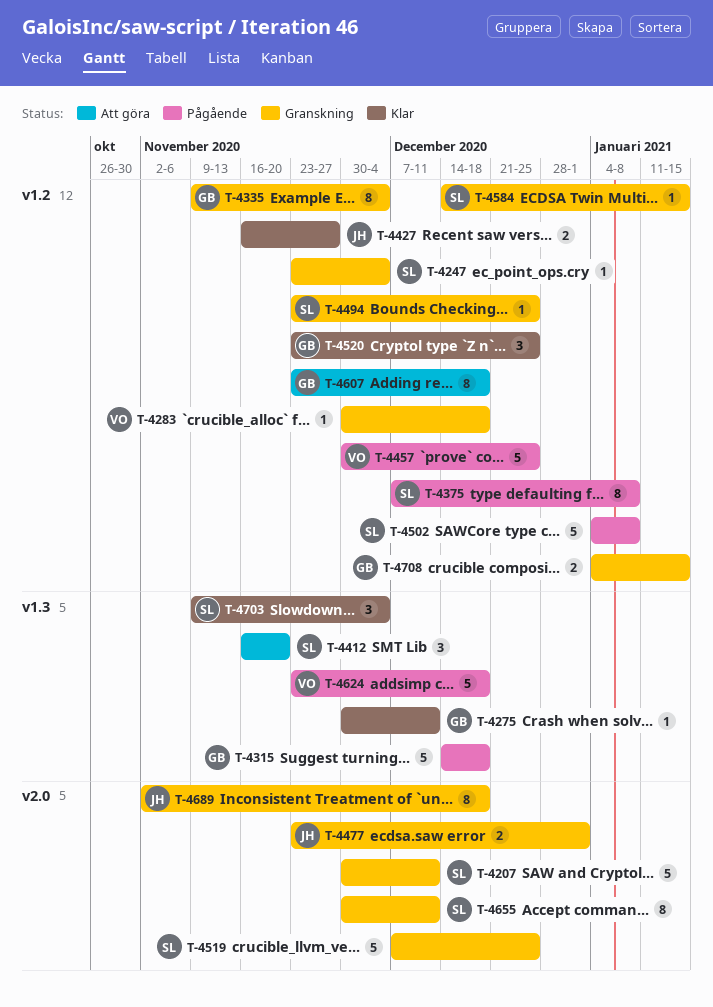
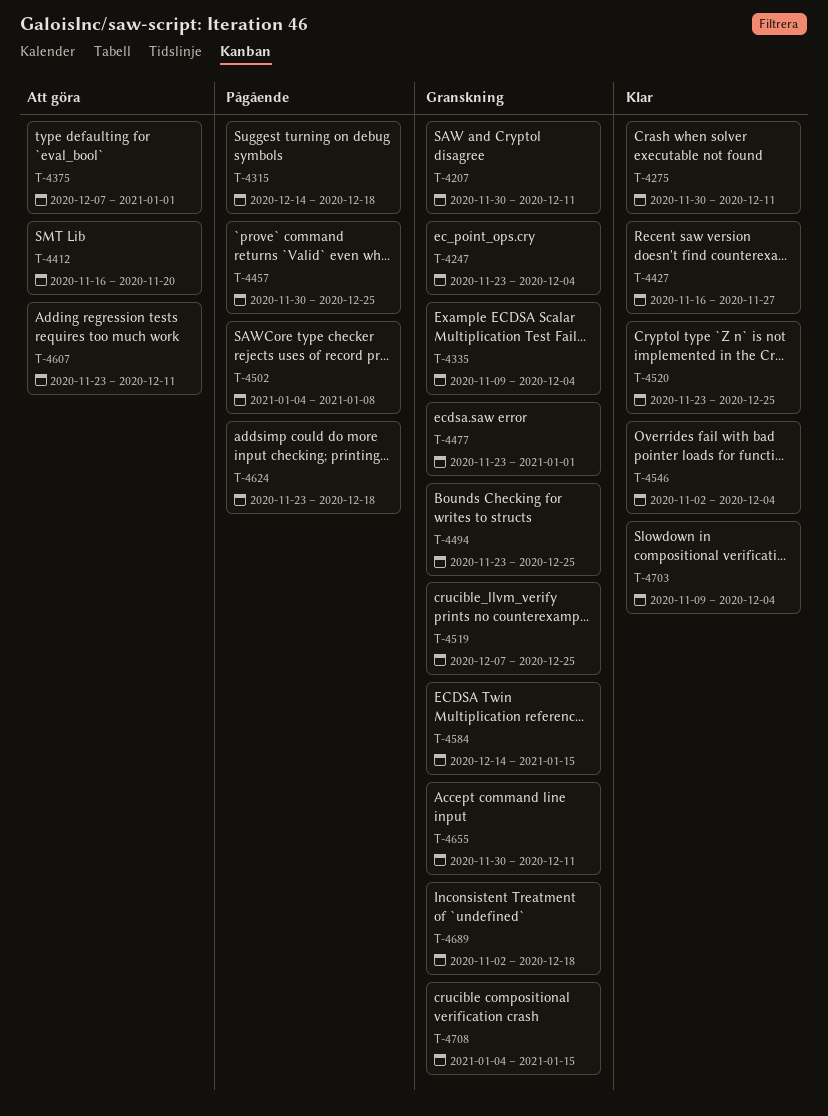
T-4283: present -> none
T-4375, status: Pågående -> Att göra
T-4375, due: Jan 8 -> Jan 1
T-4546: none -> present
T-4607, due: Dec 18 -> Dec 11

